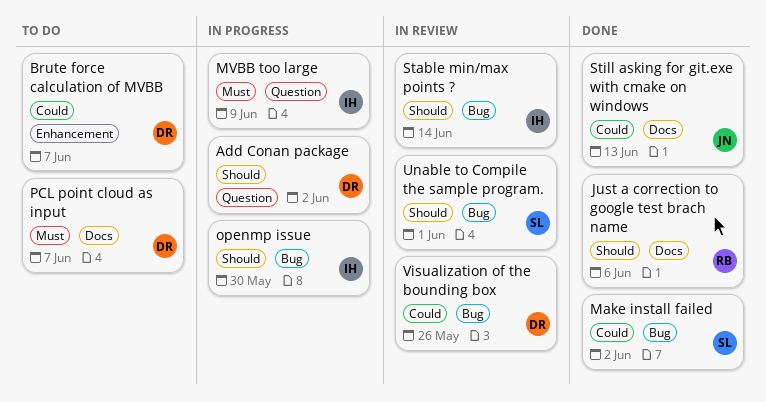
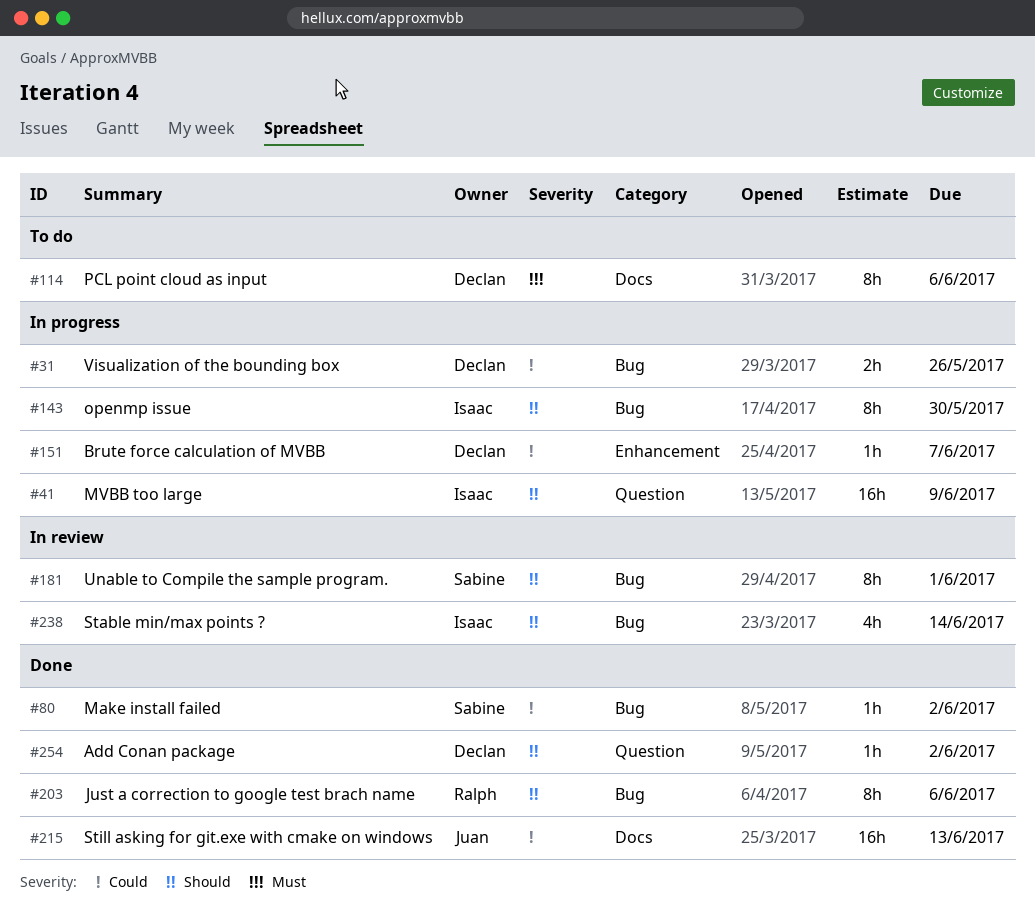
Add Conan package, status: In progress -> Done
Brute force calculation of MVBB, status: To do -> In progress
Just a correction to google test brach name, label: Docs -> Bug
MVBB too large, priority: Must -> Should
PCL point cloud as input, due: Jun 7 -> Jun 6
Visualization of the bounding box, status: In review -> In progress

